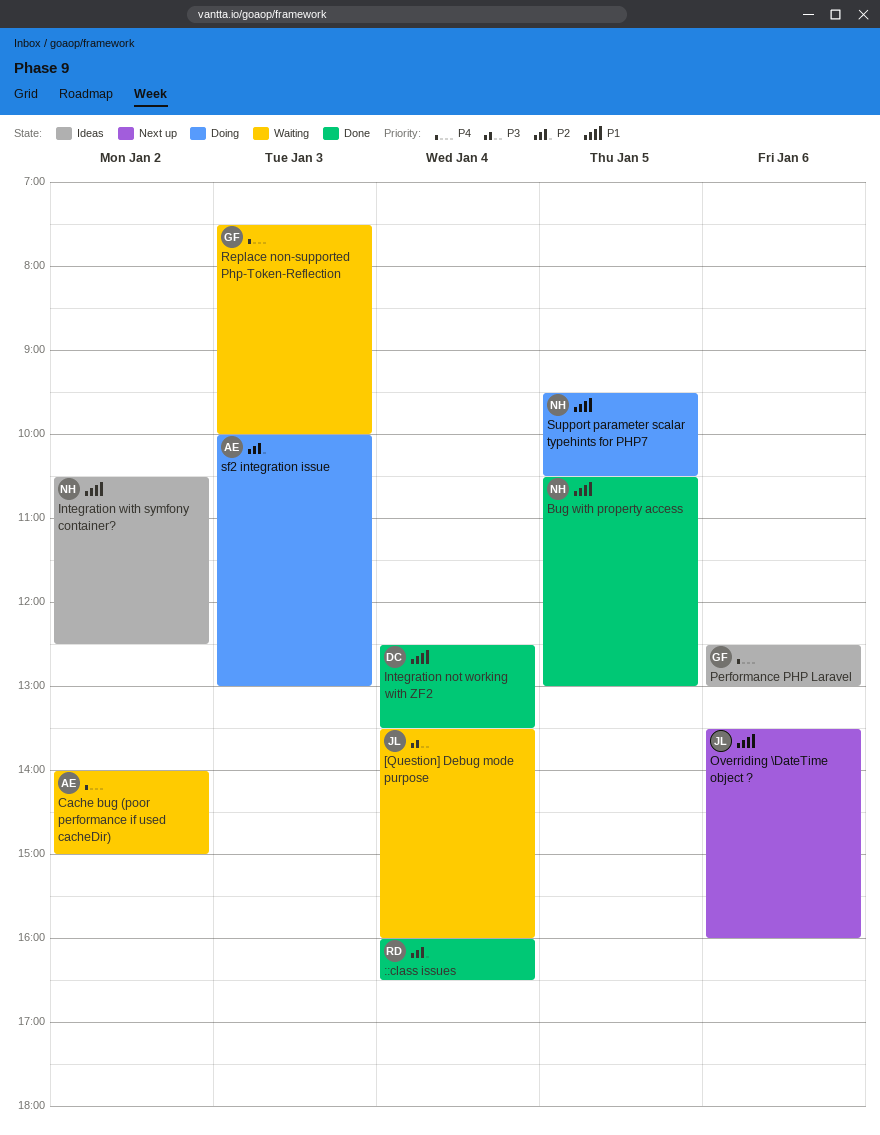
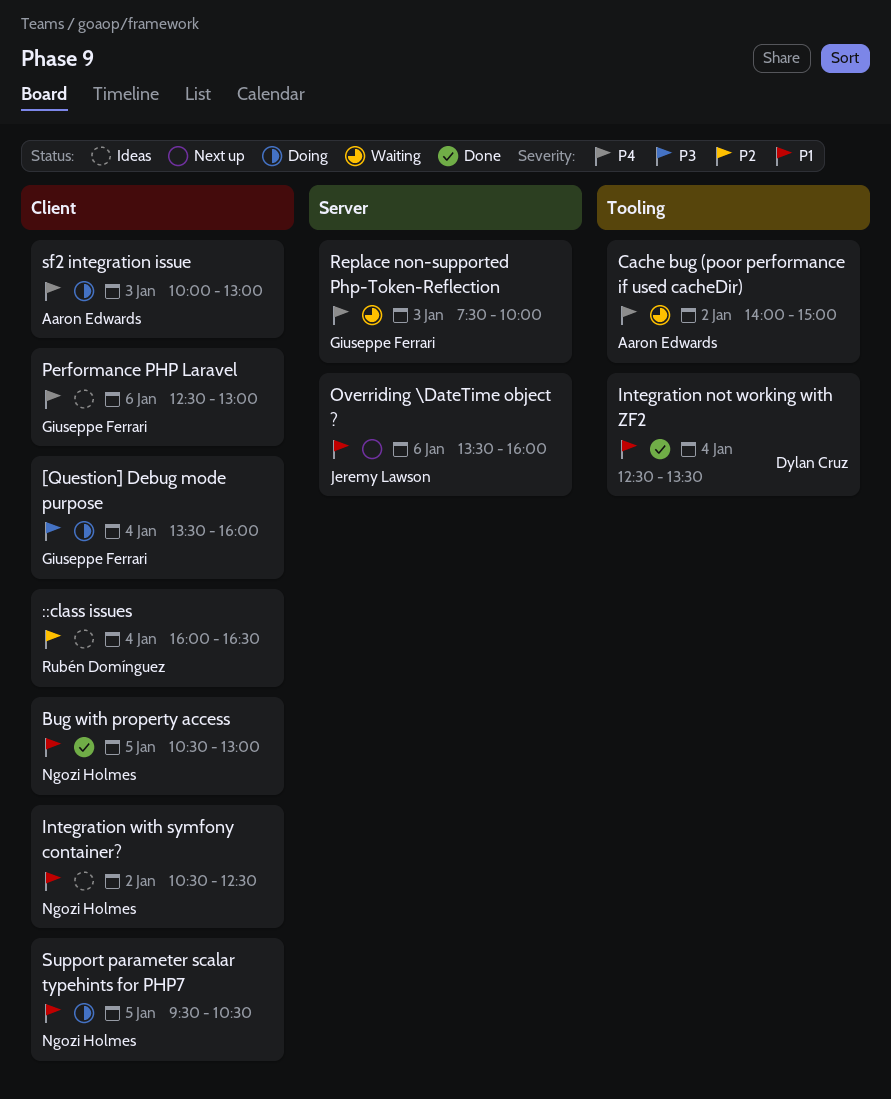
::class issues, status: Done -> Ideas
[Question] Debug mode purpose, status: Waiting -> Doing
[Question] Debug mode purpose, owner: Jeremy Lawson -> Giuseppe Ferrari
sf2 integration issue, priority: P2 -> P4

